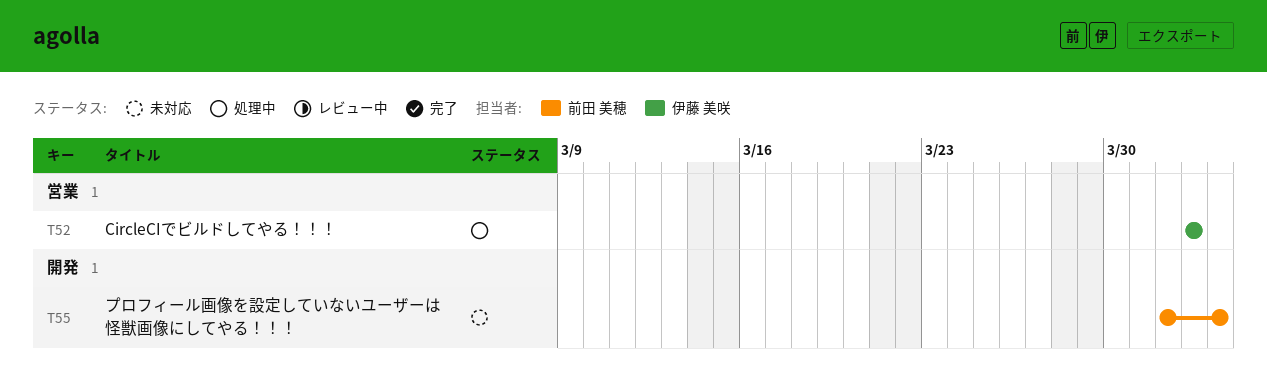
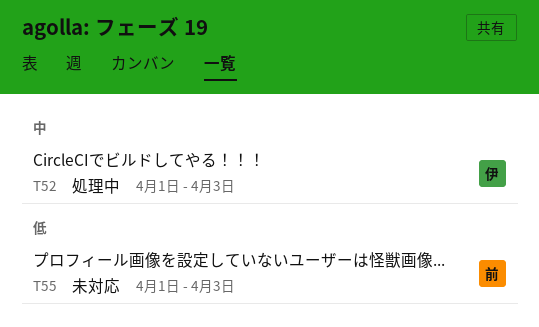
T52, start: Apr 2 -> Apr 1
T52, due: Apr 2 -> Apr 3

